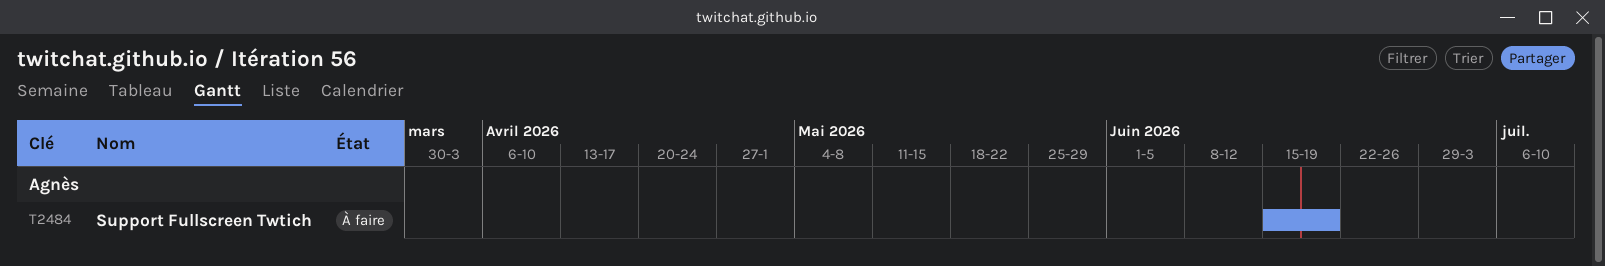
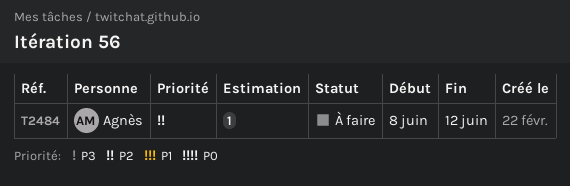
T2484, start: Jun 15 -> Jun 8
T2484, due: Jun 19 -> Jun 12

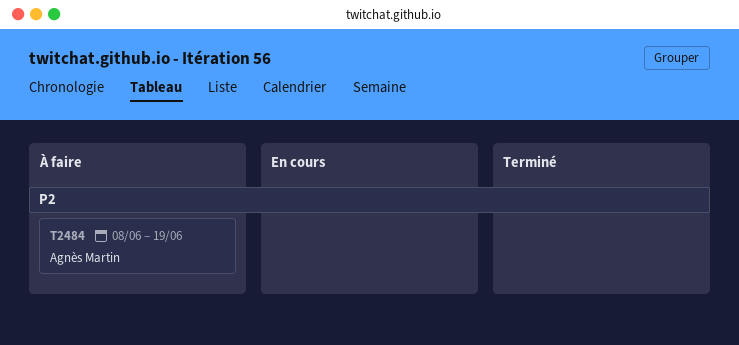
T2484, due: Jun 12 -> Jun 19

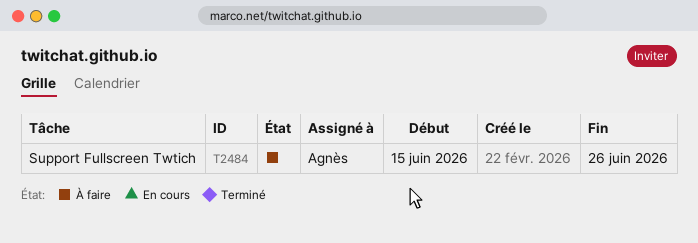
T2484, start: Jun 8 -> Jun 15
T2484, due: Jun 19 -> Jun 26

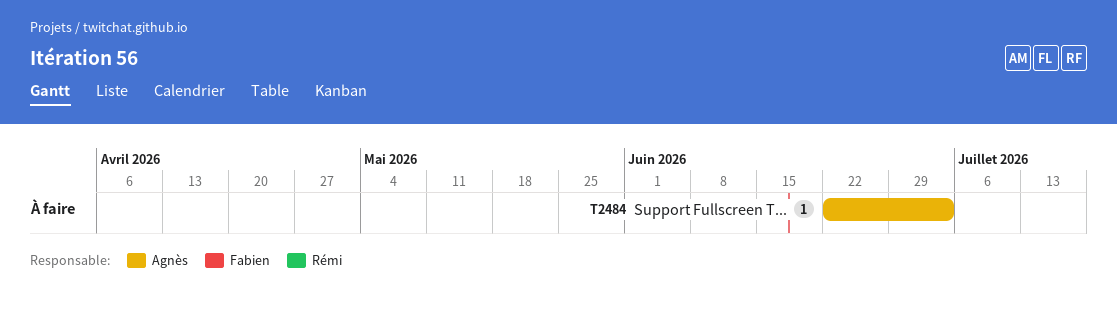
T2484, start: Jun 15 -> Jun 22
T2484, due: Jun 26 -> Jul 3

